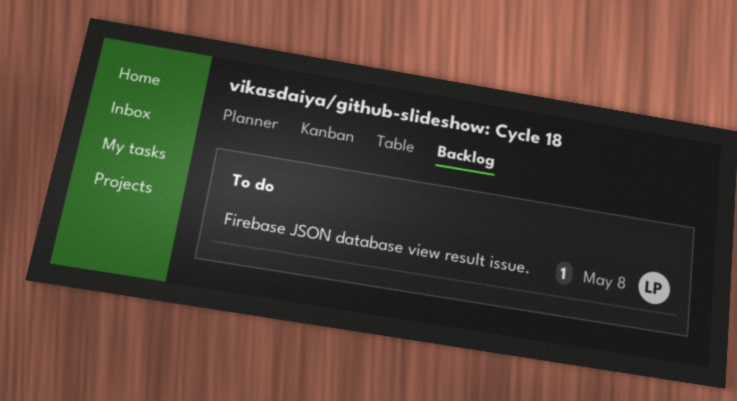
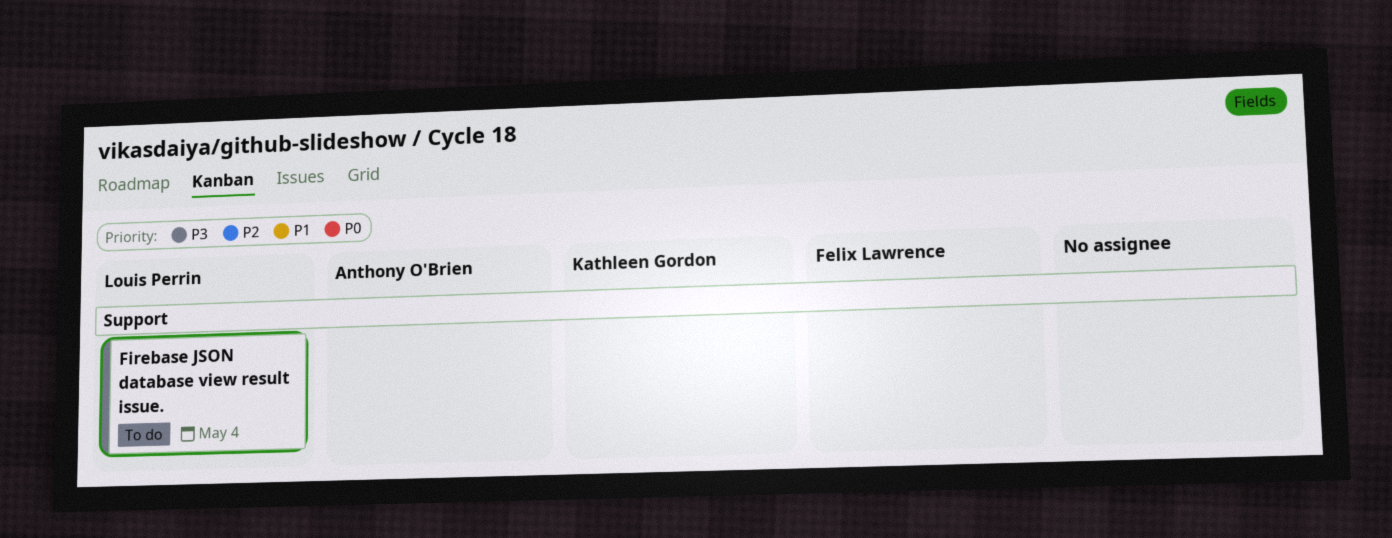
Firebase JSON database view result issue., due: May 8 -> May 4

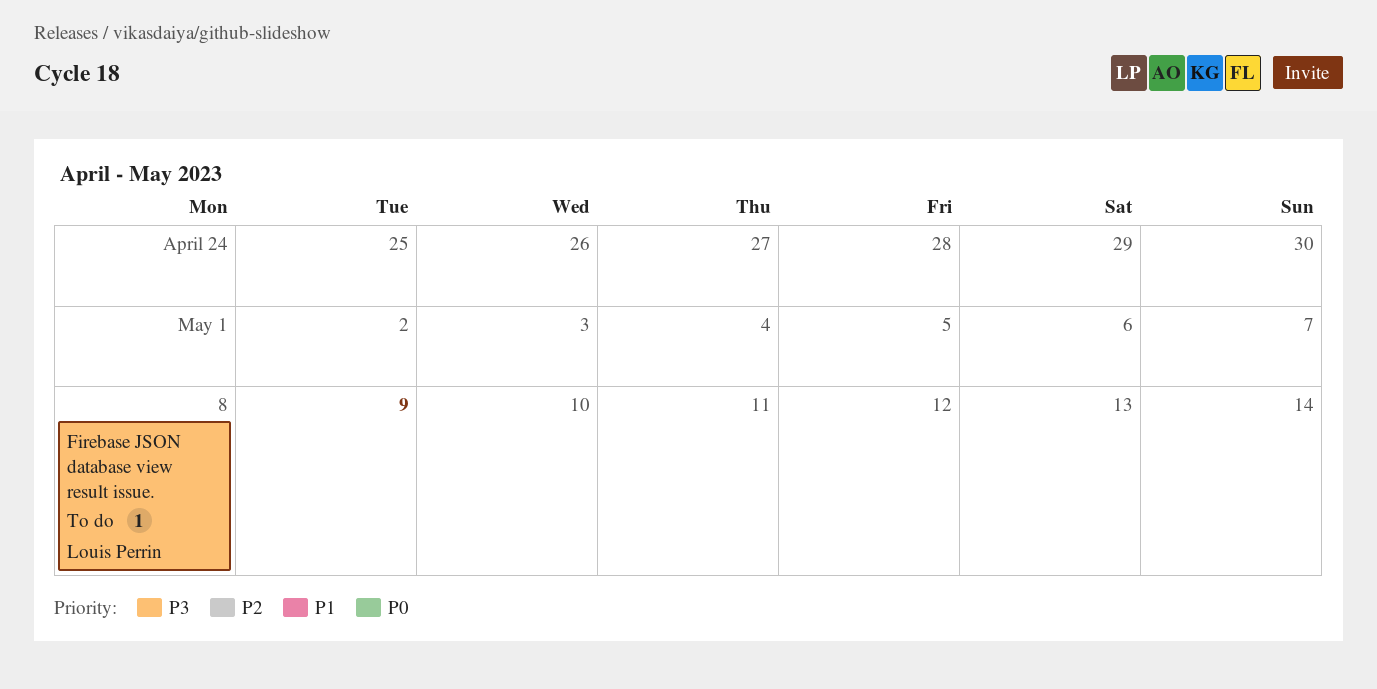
Firebase JSON database view result issue., due: May 4 -> May 8

